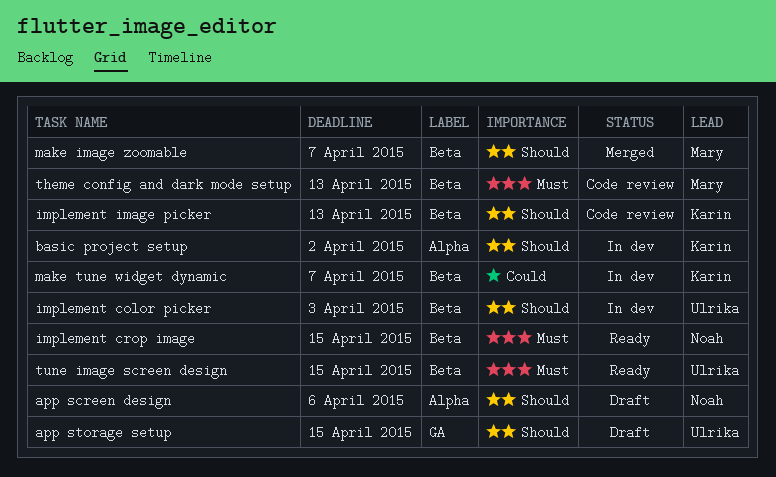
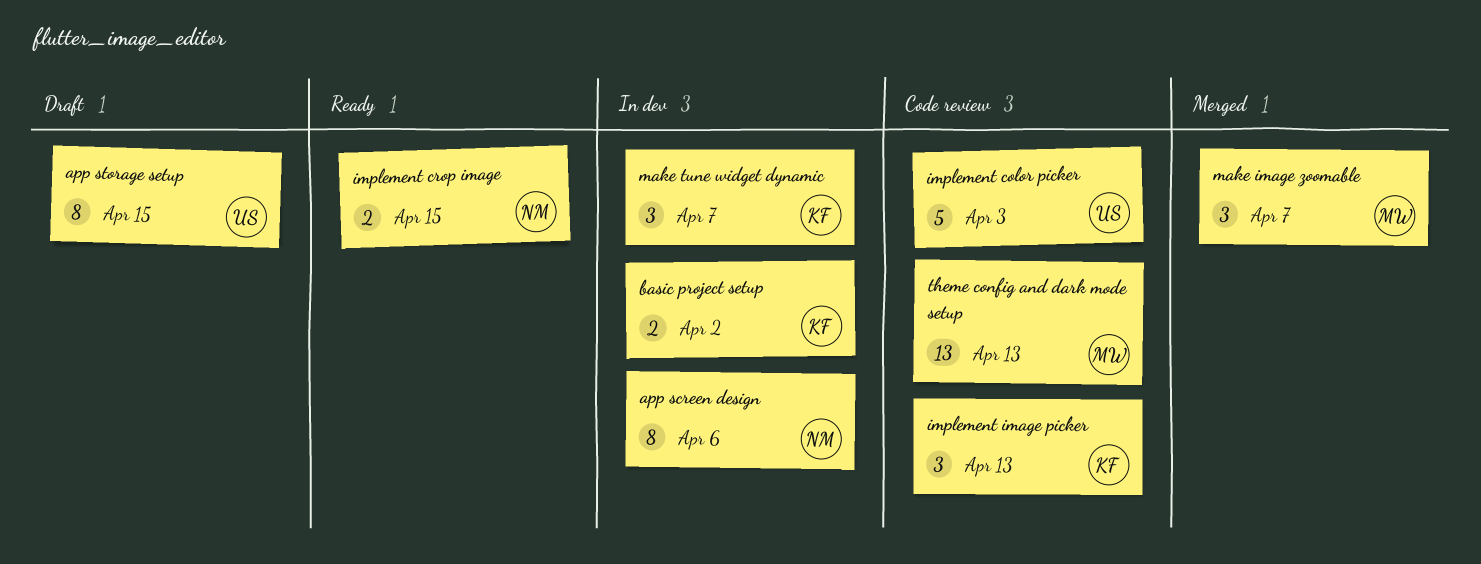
app screen design, status: Draft -> In dev
implement color picker, status: In dev -> Code review
tune image screen design: present -> none

